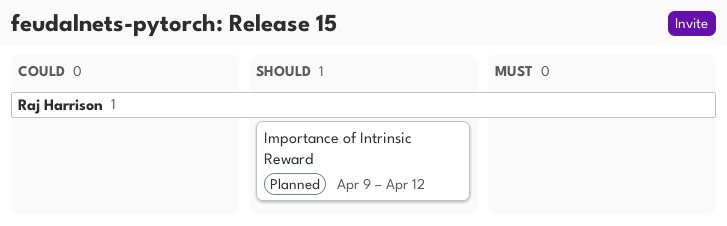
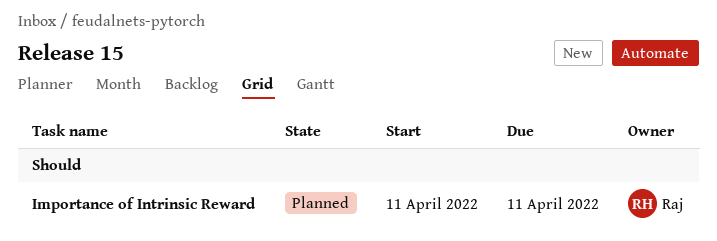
Importance of Intrinsic Reward, start: Apr 9 -> Apr 11
Importance of Intrinsic Reward, due: Apr 12 -> Apr 11

